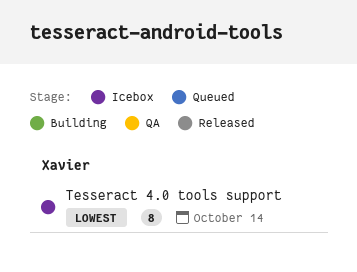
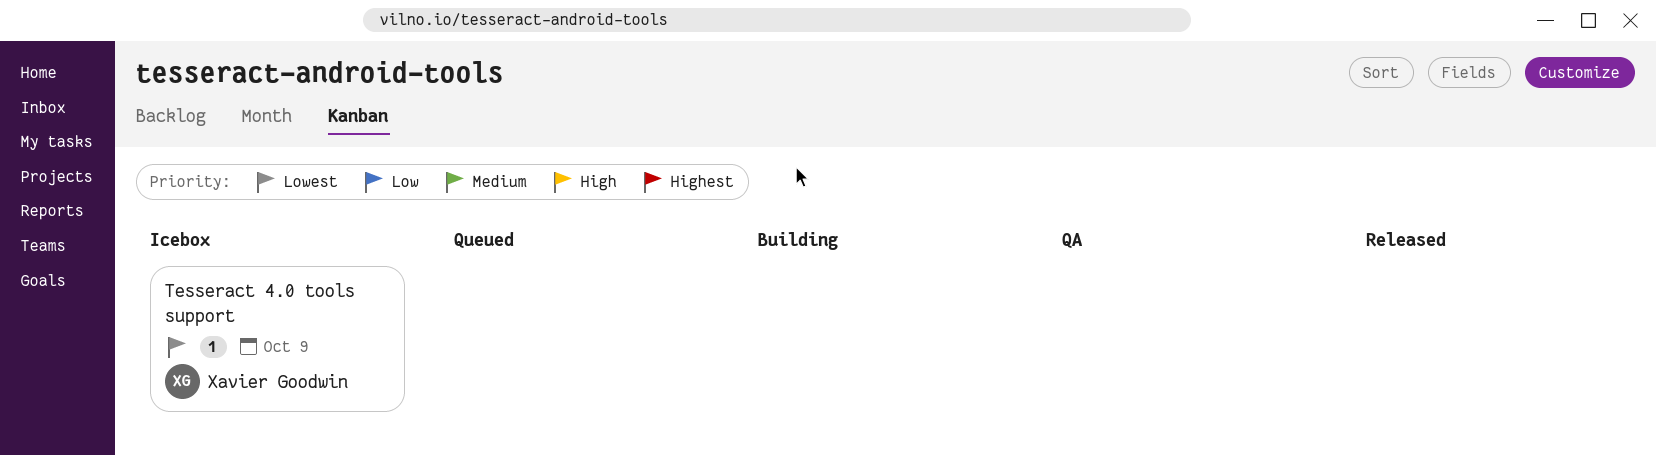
Tesseract 4.0 tools support, estimate: 8 -> 1
Tesseract 4.0 tools support, due: Oct 14 -> Oct 9

